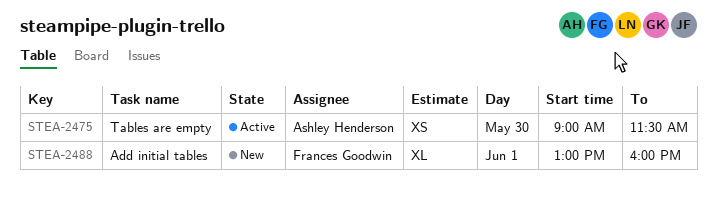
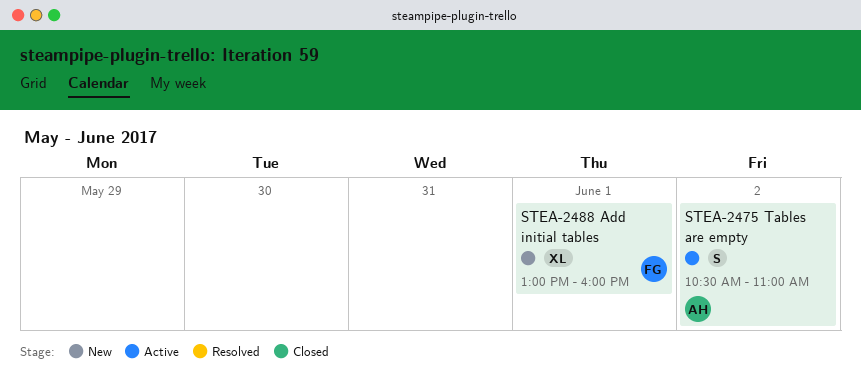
STEA-2475, estimate: XS -> S
STEA-2475, day: May 30 -> Jun 2
STEA-2475, begins: 09:00 -> 10:30
STEA-2475, ends: 11:30 -> 11:00

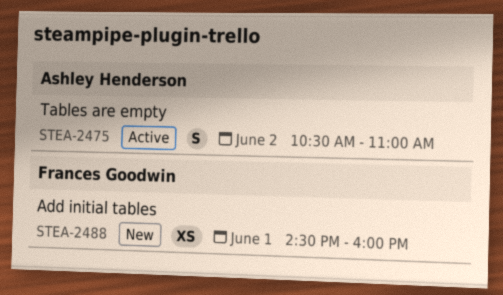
STEA-2488, estimate: XL -> XS
STEA-2488, begins: 13:00 -> 14:30

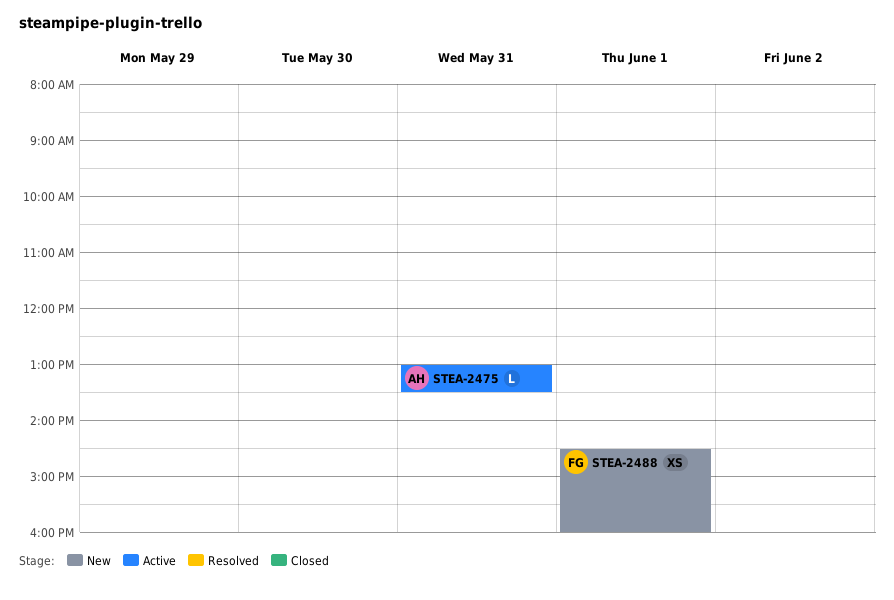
STEA-2475, estimate: S -> L
STEA-2475, day: Jun 2 -> May 31
STEA-2475, begins: 10:30 -> 13:00
STEA-2475, ends: 11:00 -> 13:30

